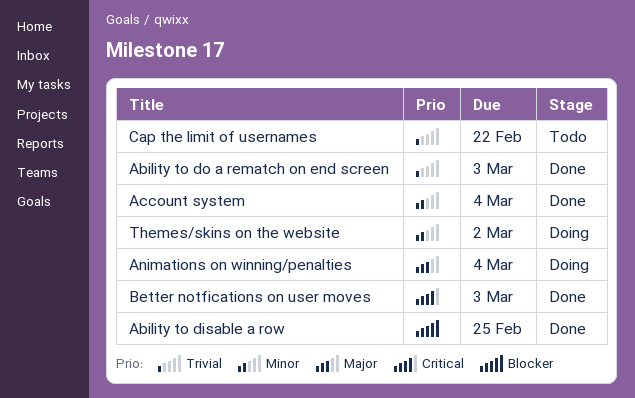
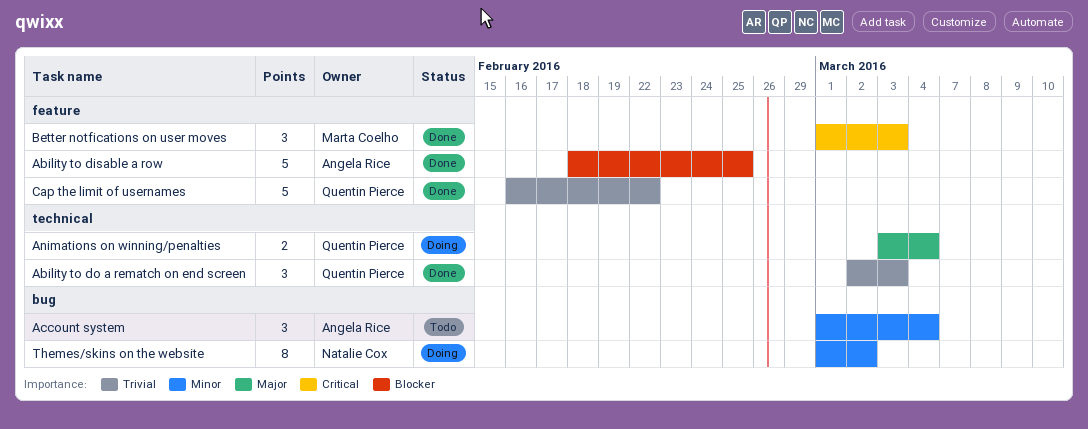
Account system, status: Done -> Todo
Cap the limit of usernames, status: Todo -> Done

